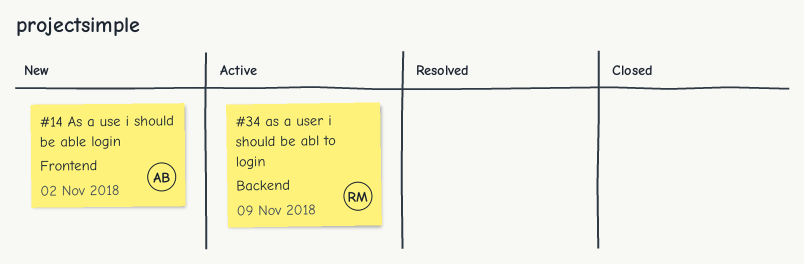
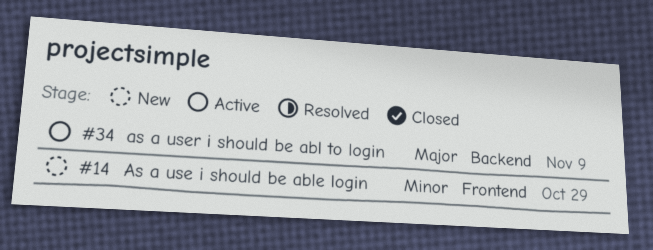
#14, due: Nov 2 -> Oct 29

